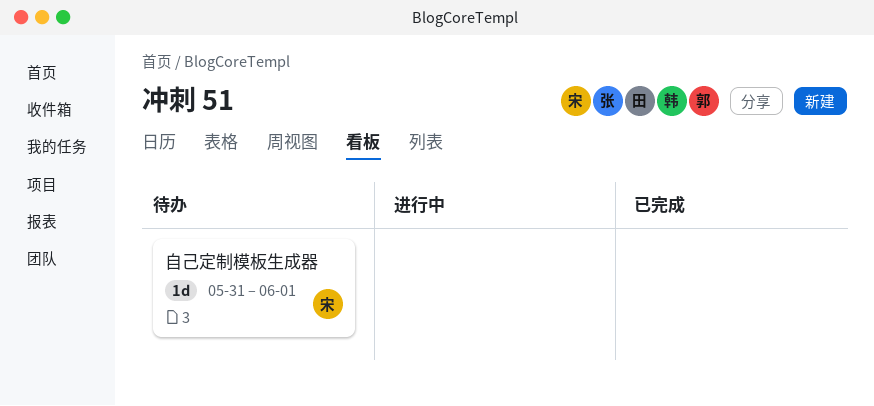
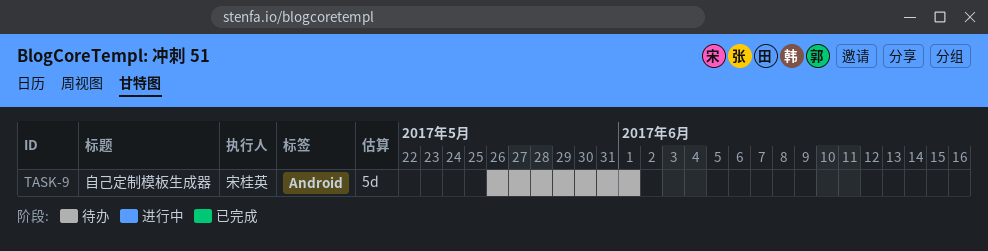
自己定制模板生成器, estimate: 1d -> 5d
自己定制模板生成器, start: May 31 -> May 26

